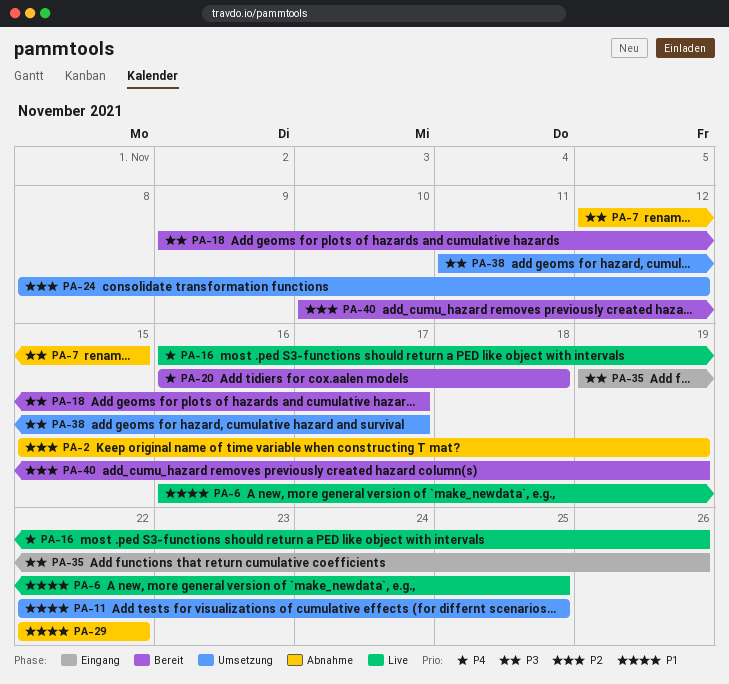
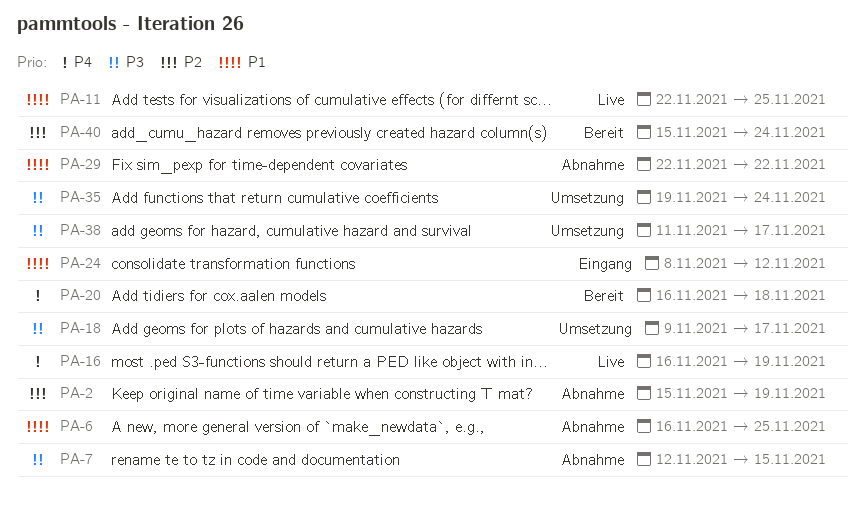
PA-6, status: Live -> Abnahme
PA-11, status: Umsetzung -> Live
PA-16, due: Nov 26 -> Nov 19
PA-18, status: Bereit -> Umsetzung
PA-24, status: Umsetzung -> Eingang
PA-24, priority: P2 -> P1
PA-35, status: Eingang -> Umsetzung
PA-35, due: Nov 26 -> Nov 24
PA-40, start: Nov 10 -> Nov 15
PA-40, due: Nov 19 -> Nov 24

